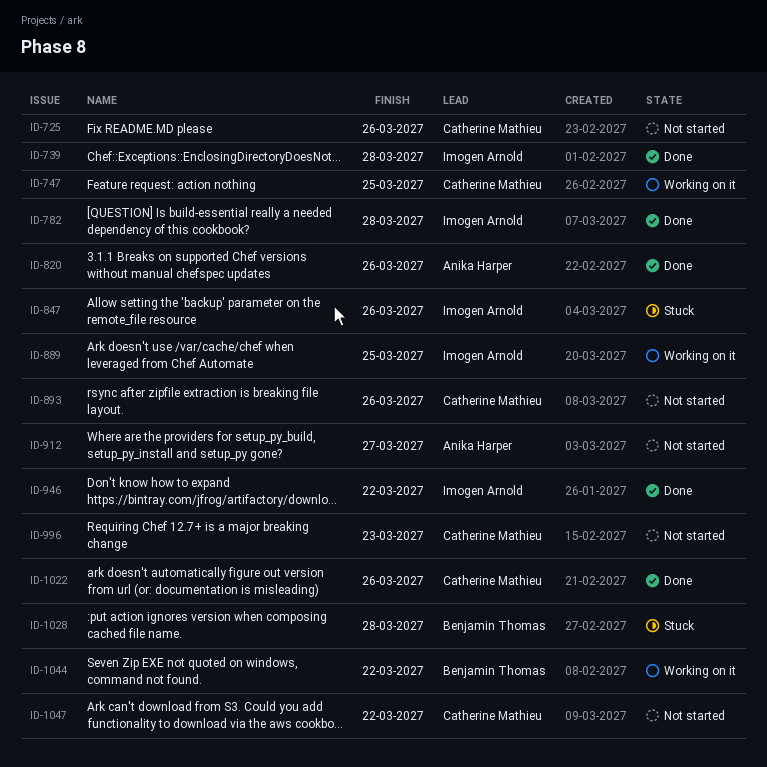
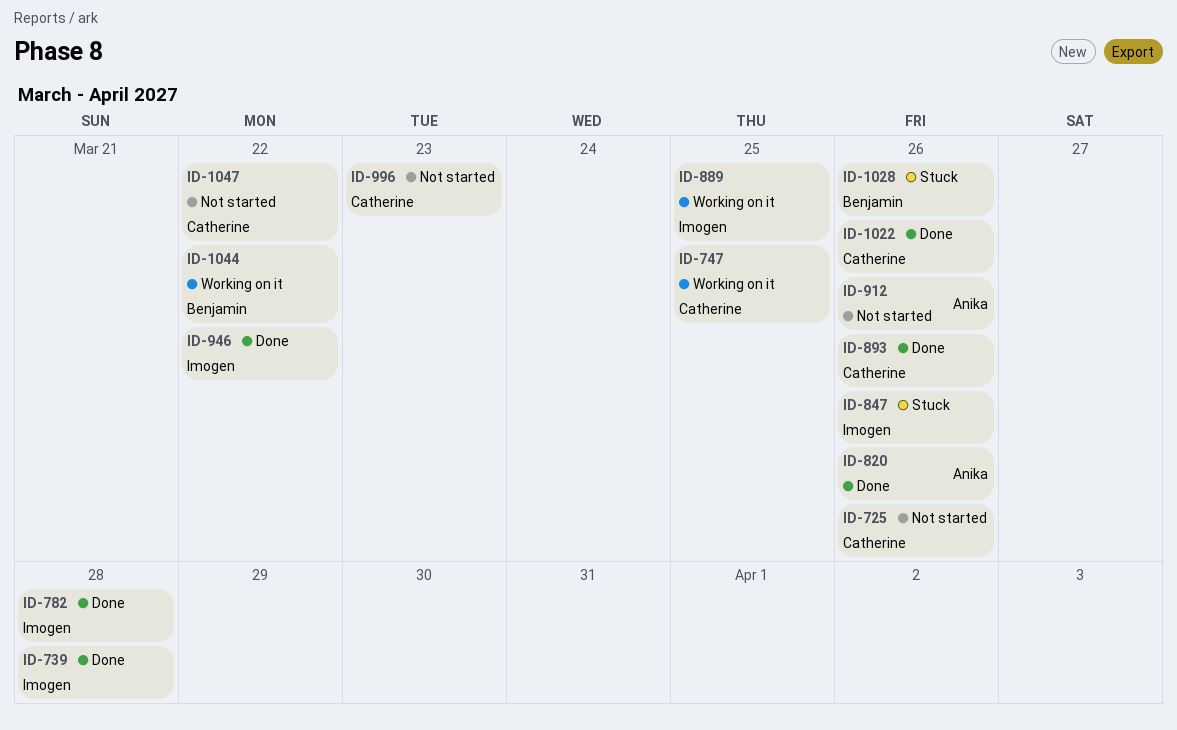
ID-893, status: Not started -> Done
ID-912, due: Mar 27 -> Mar 26
ID-1028, due: Mar 28 -> Mar 26

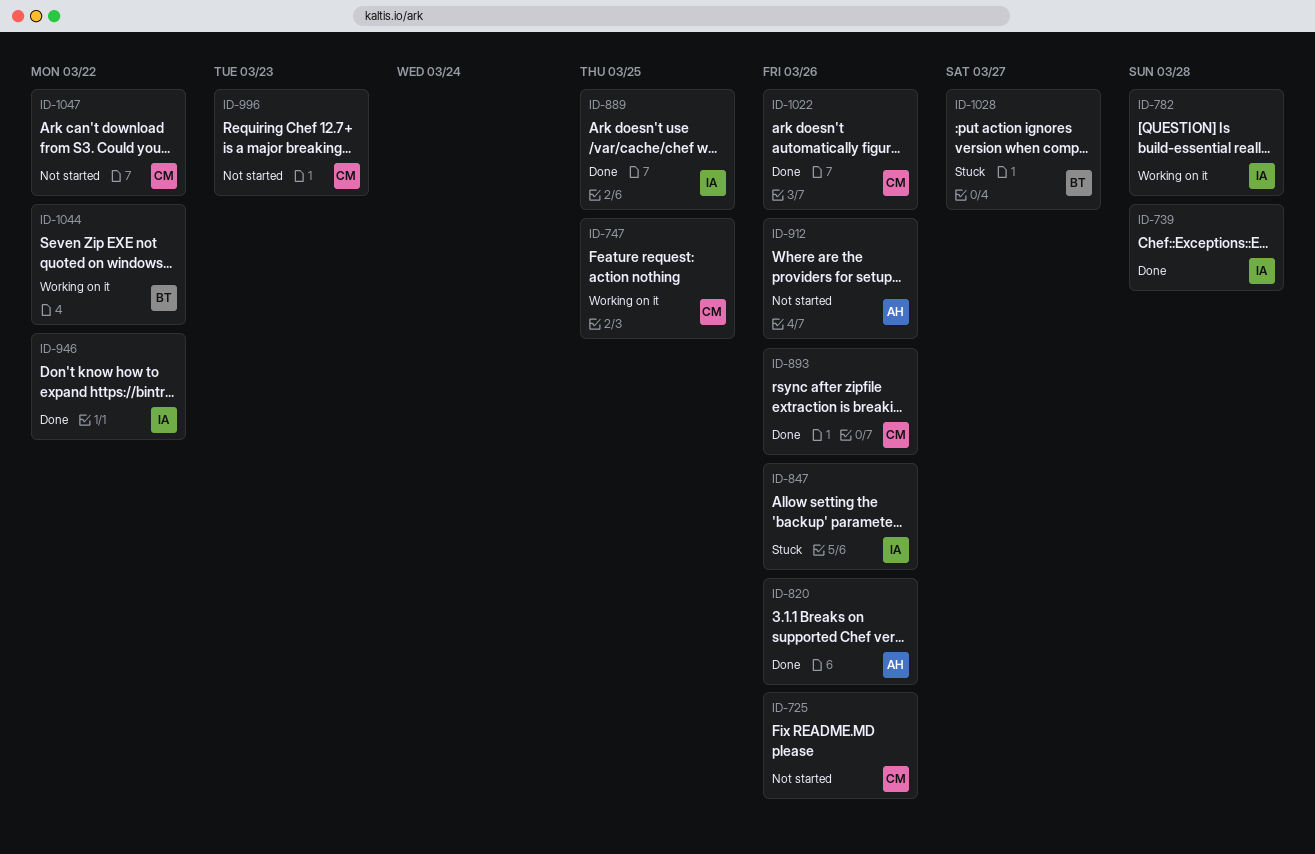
ID-782, status: Done -> Working on it
ID-889, status: Working on it -> Done
ID-1028, due: Mar 26 -> Mar 27

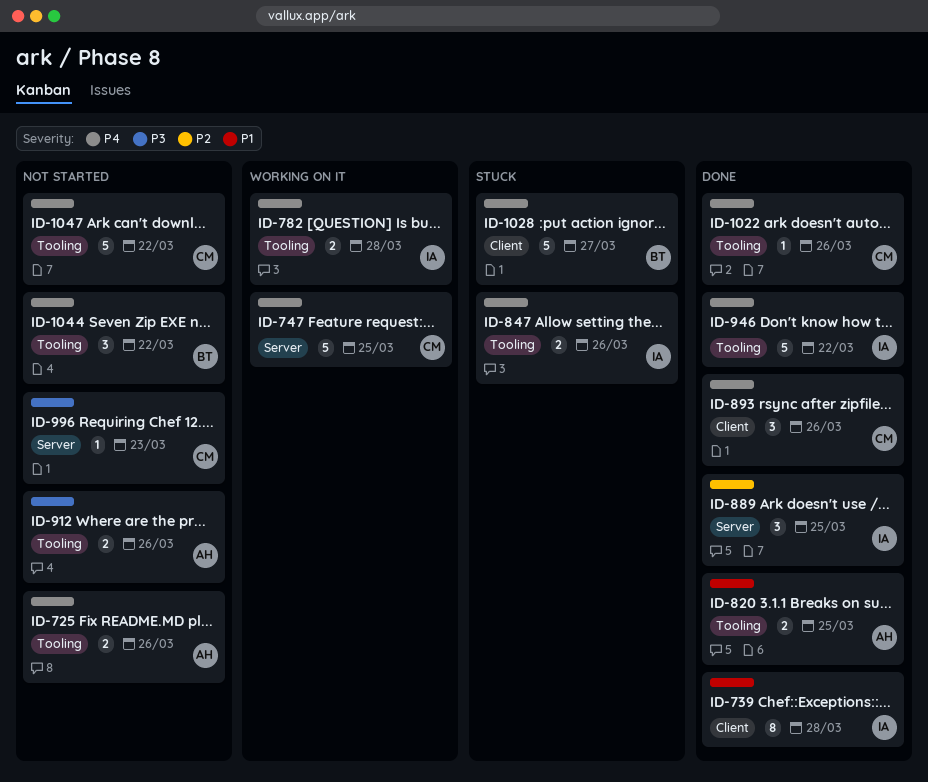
ID-725, owner: CM -> AH
ID-820, due: Mar 26 -> Mar 25
ID-1044, status: Working on it -> Not started

